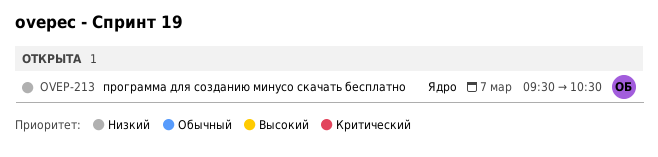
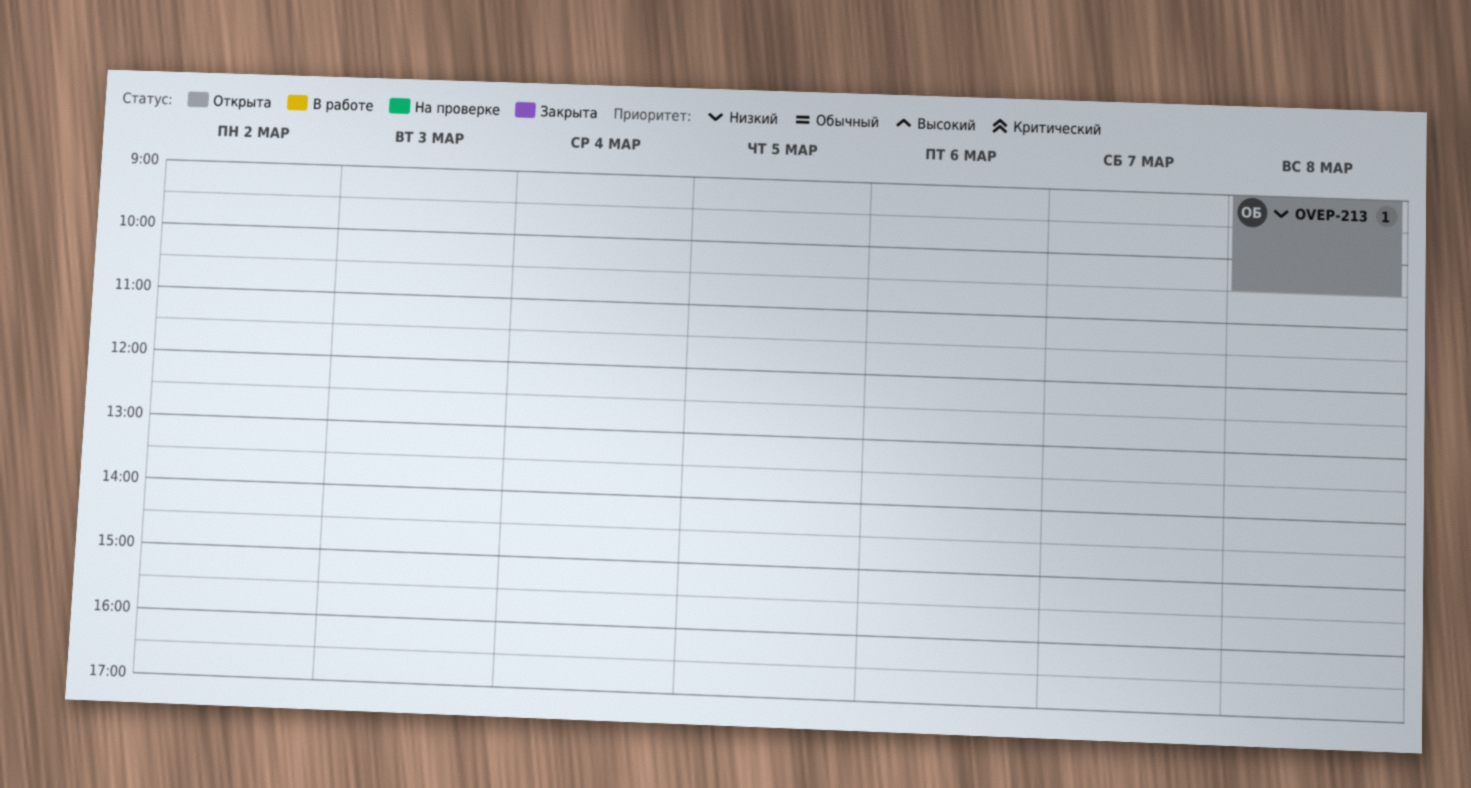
OVEP-213, day: Mar 7 -> Mar 8
OVEP-213, begins: 09:30 -> 09:00

